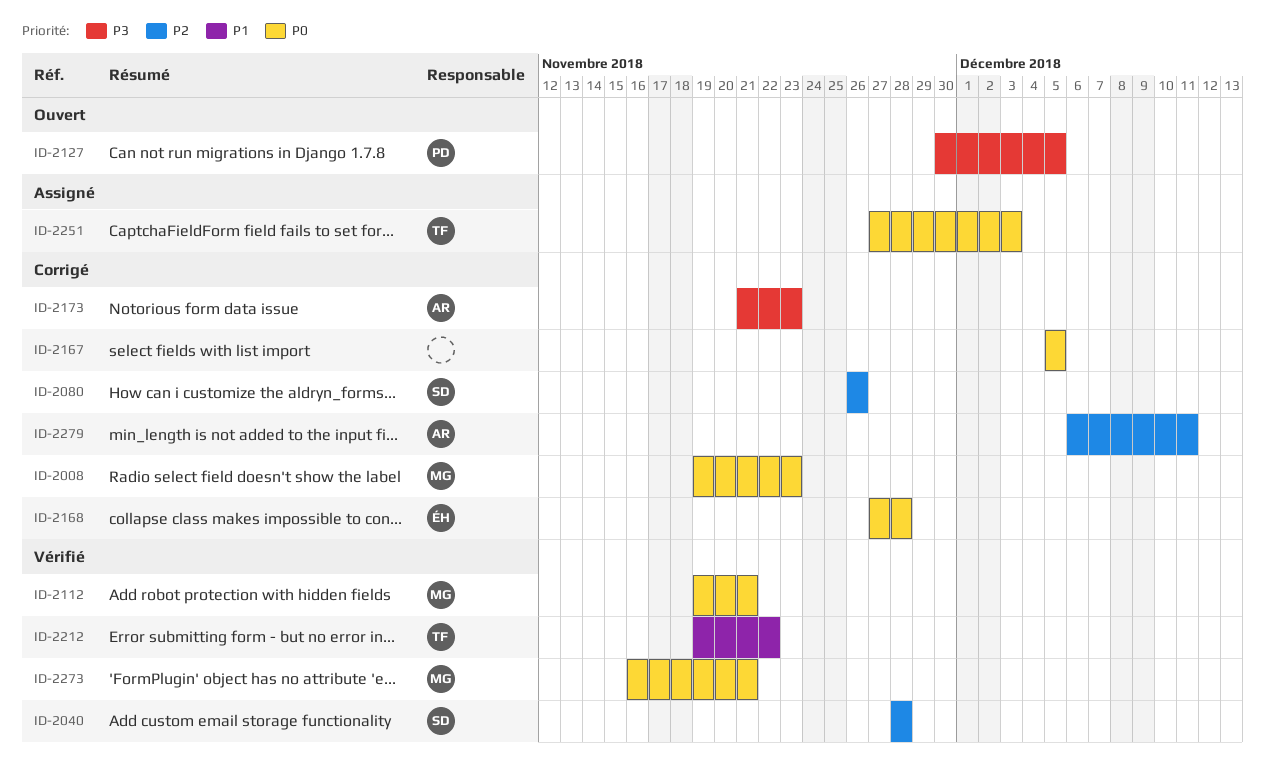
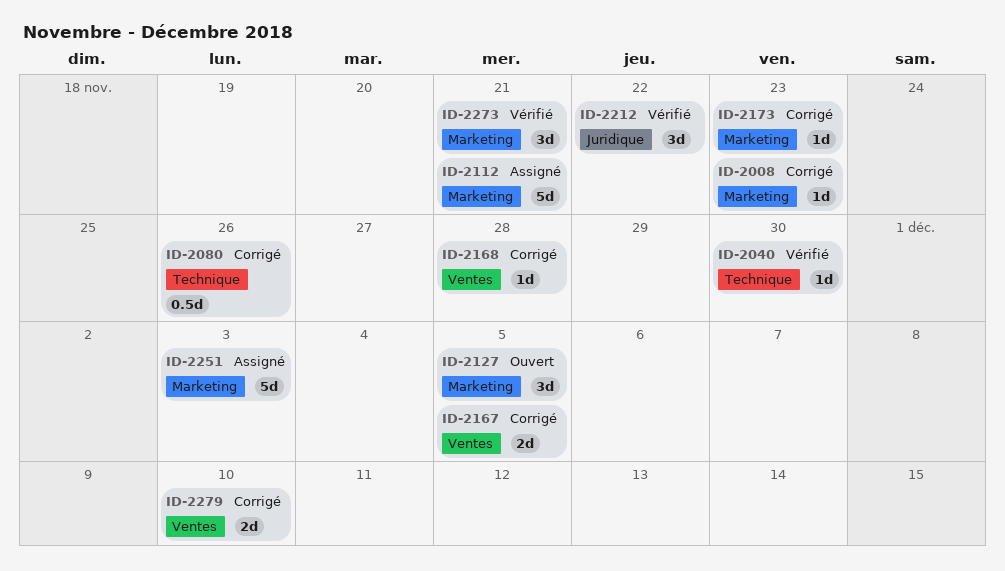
ID-2040, due: Nov 28 -> Nov 30
ID-2112, status: Vérifié -> Assigné
ID-2279, due: Dec 11 -> Dec 10

